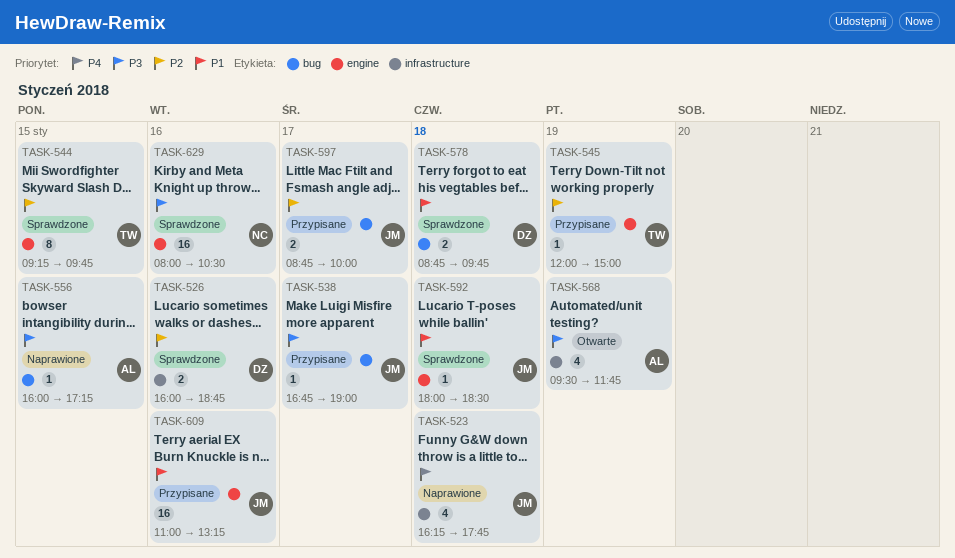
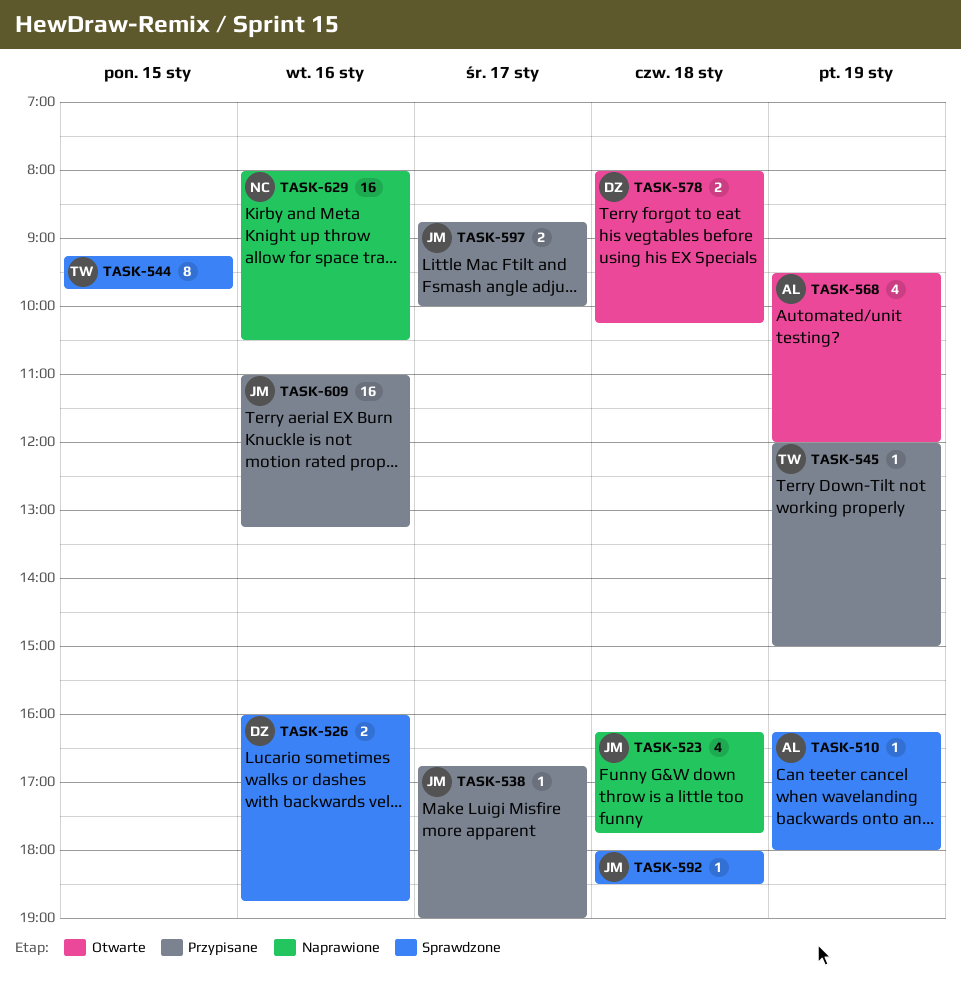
TASK-510: none -> present
TASK-556: present -> none
TASK-568, ends: 11:45 -> 12:00
TASK-578, status: Sprawdzone -> Otwarte
TASK-578, begins: 08:45 -> 08:00
TASK-578, ends: 09:45 -> 10:15
TASK-629, status: Sprawdzone -> Naprawione

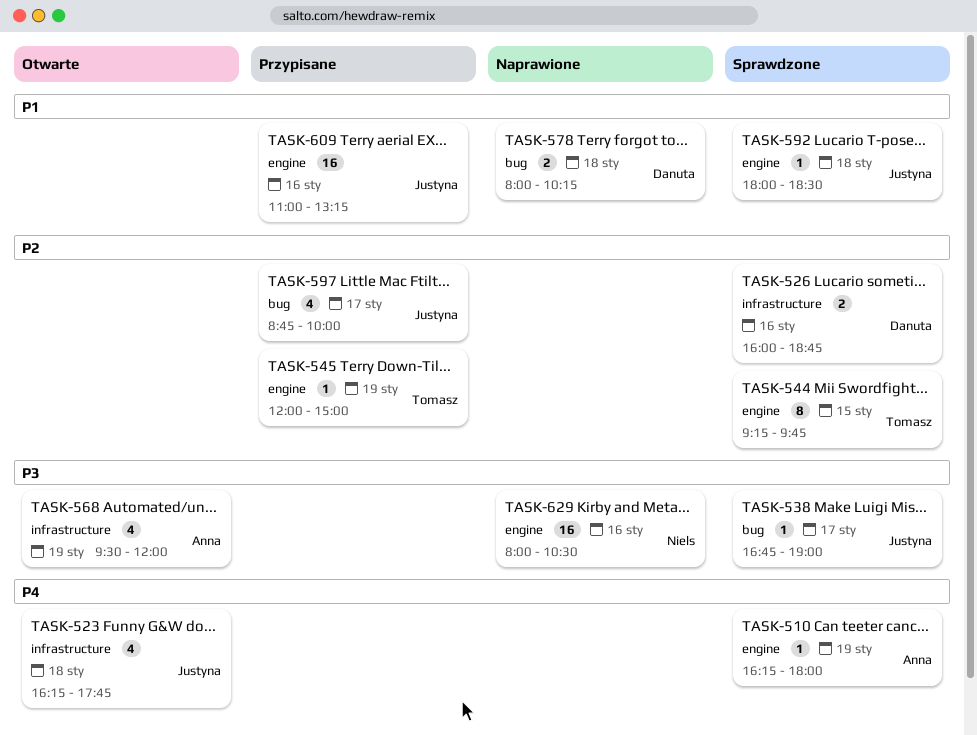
TASK-523, status: Naprawione -> Otwarte
TASK-538, status: Przypisane -> Sprawdzone
TASK-578, status: Otwarte -> Naprawione
TASK-597, estimate: 2 -> 4

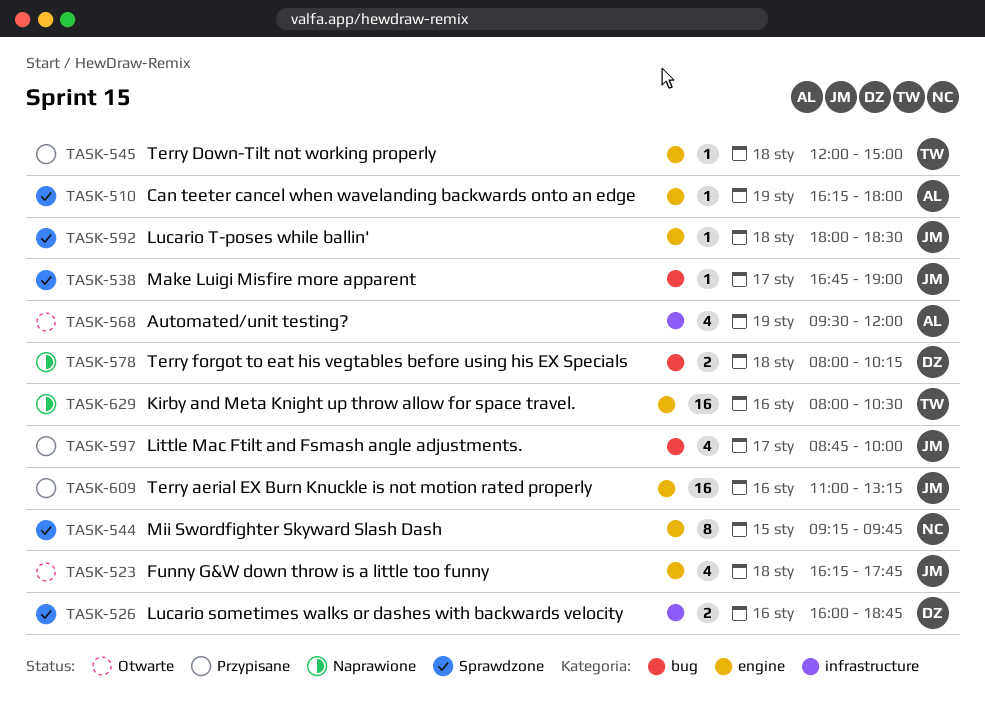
TASK-523, label: infrastructure -> engine
TASK-544, owner: Tomasz -> Niels
TASK-545, day: Jan 19 -> Jan 18
TASK-629, owner: Niels -> Tomasz

